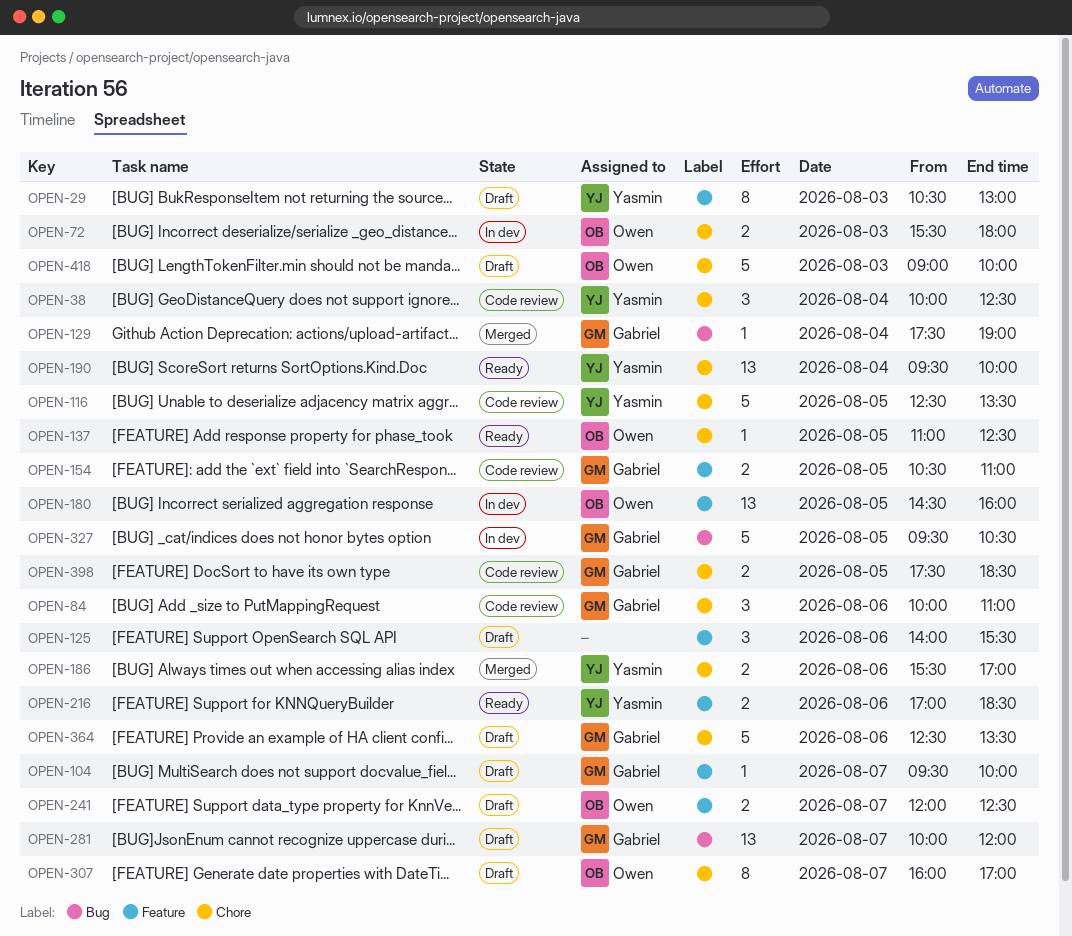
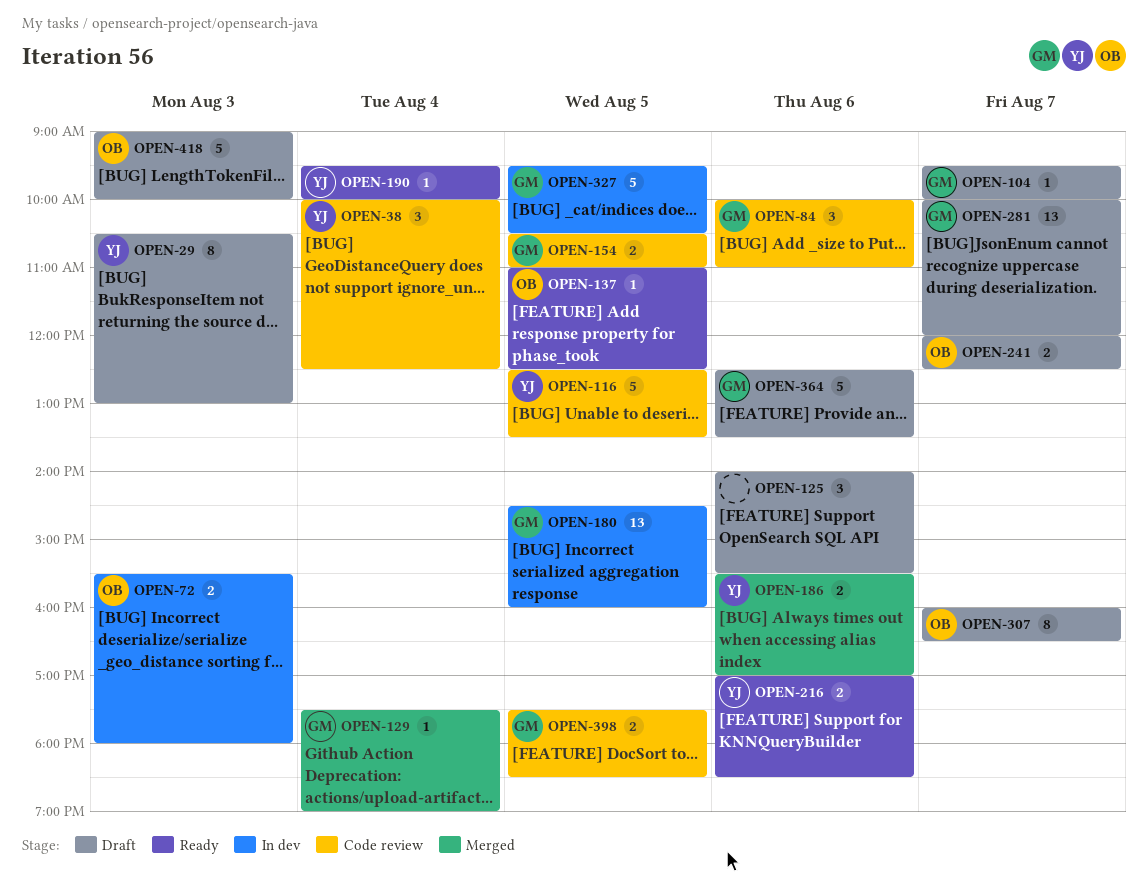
OPEN-180, owner: Owen -> Gabriel
OPEN-190, estimate: 13 -> 1
OPEN-307, ends: 17:00 -> 16:30

